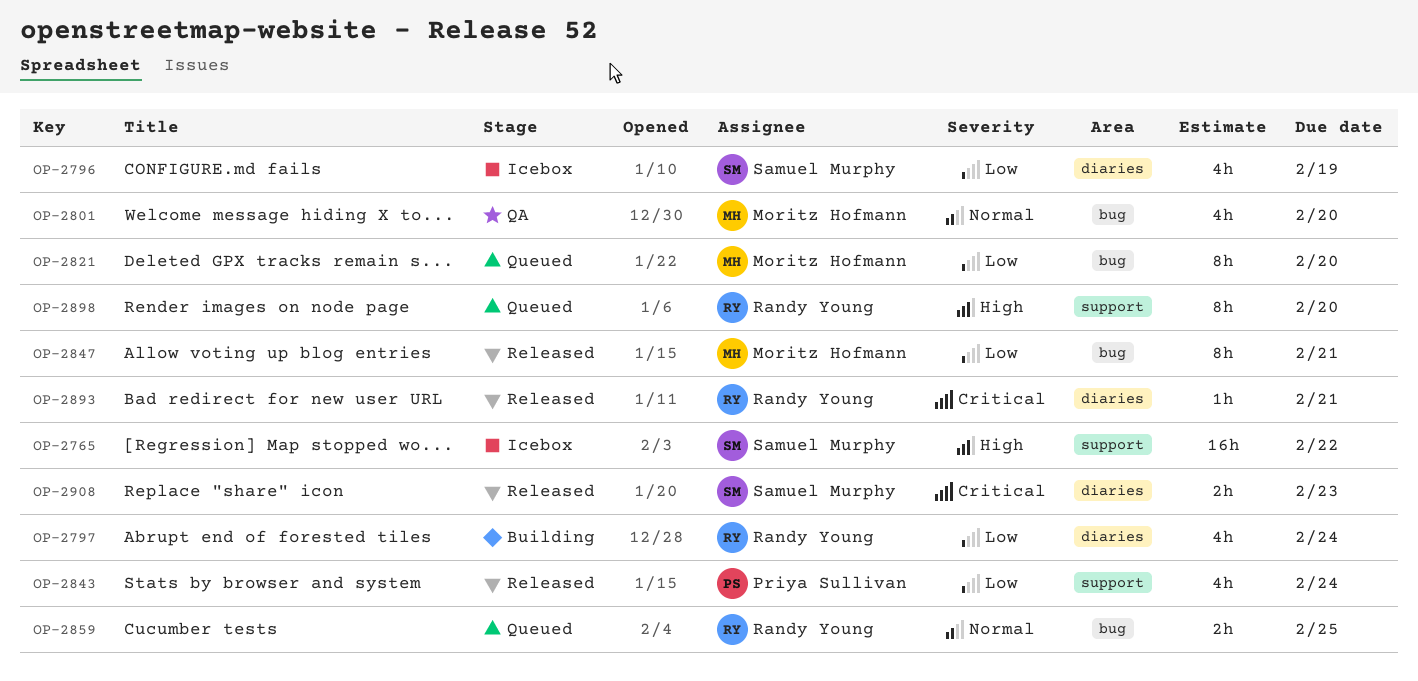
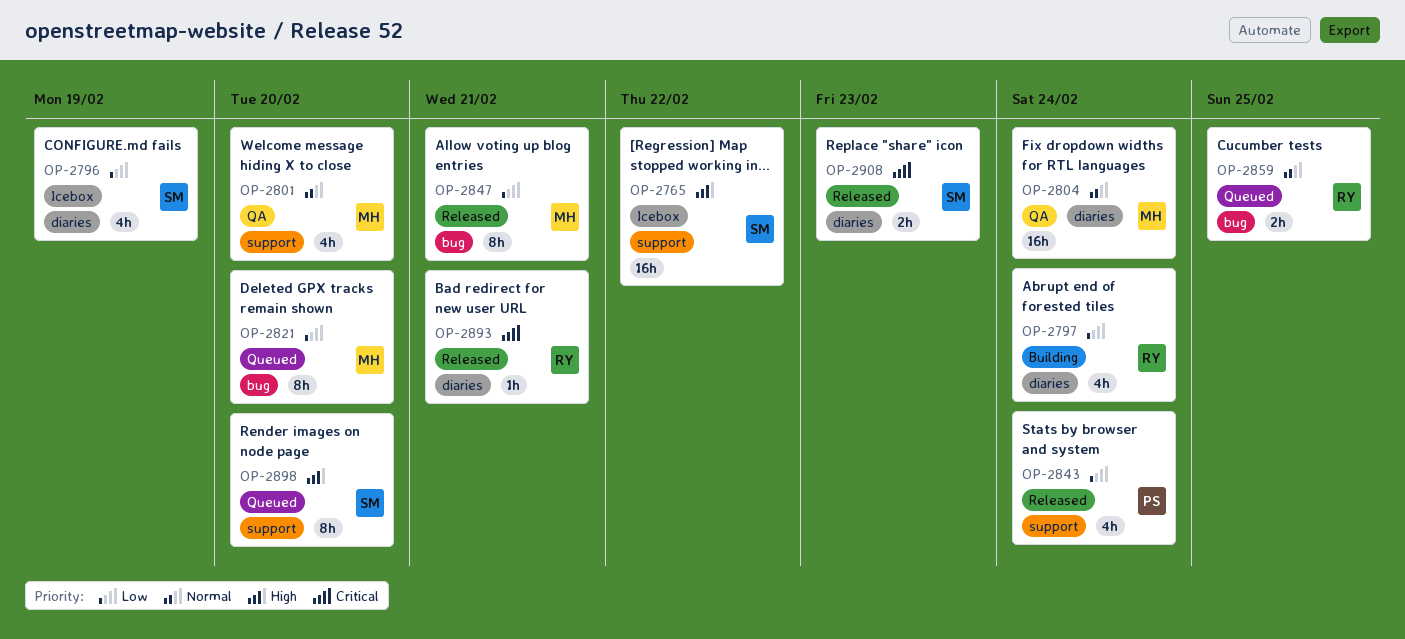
OP-2801, label: bug -> support
OP-2804: none -> present
OP-2898, owner: Randy Young -> Samuel Murphy

